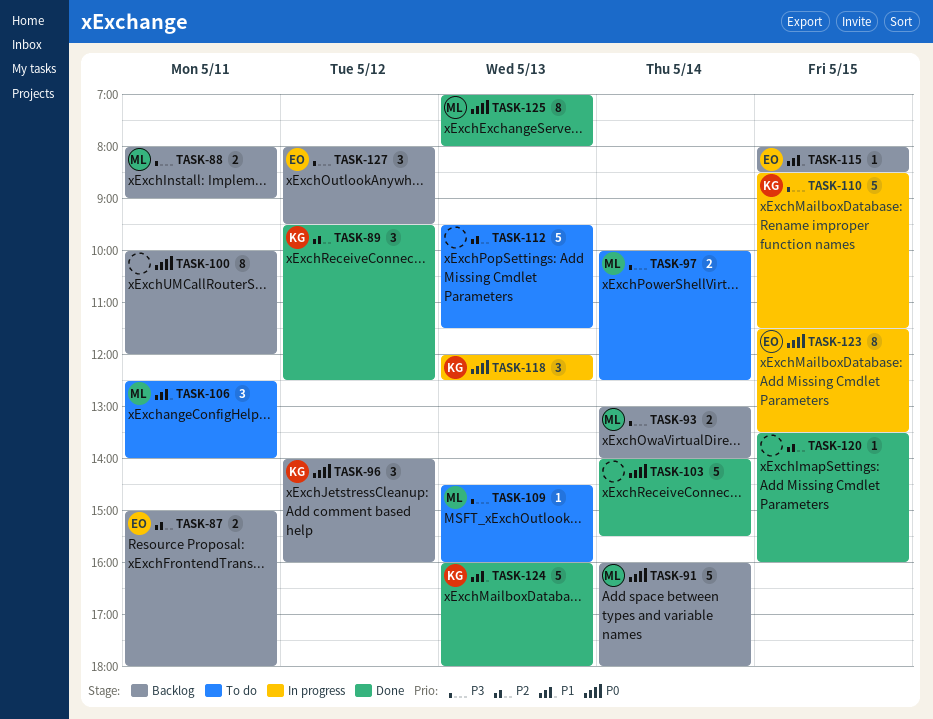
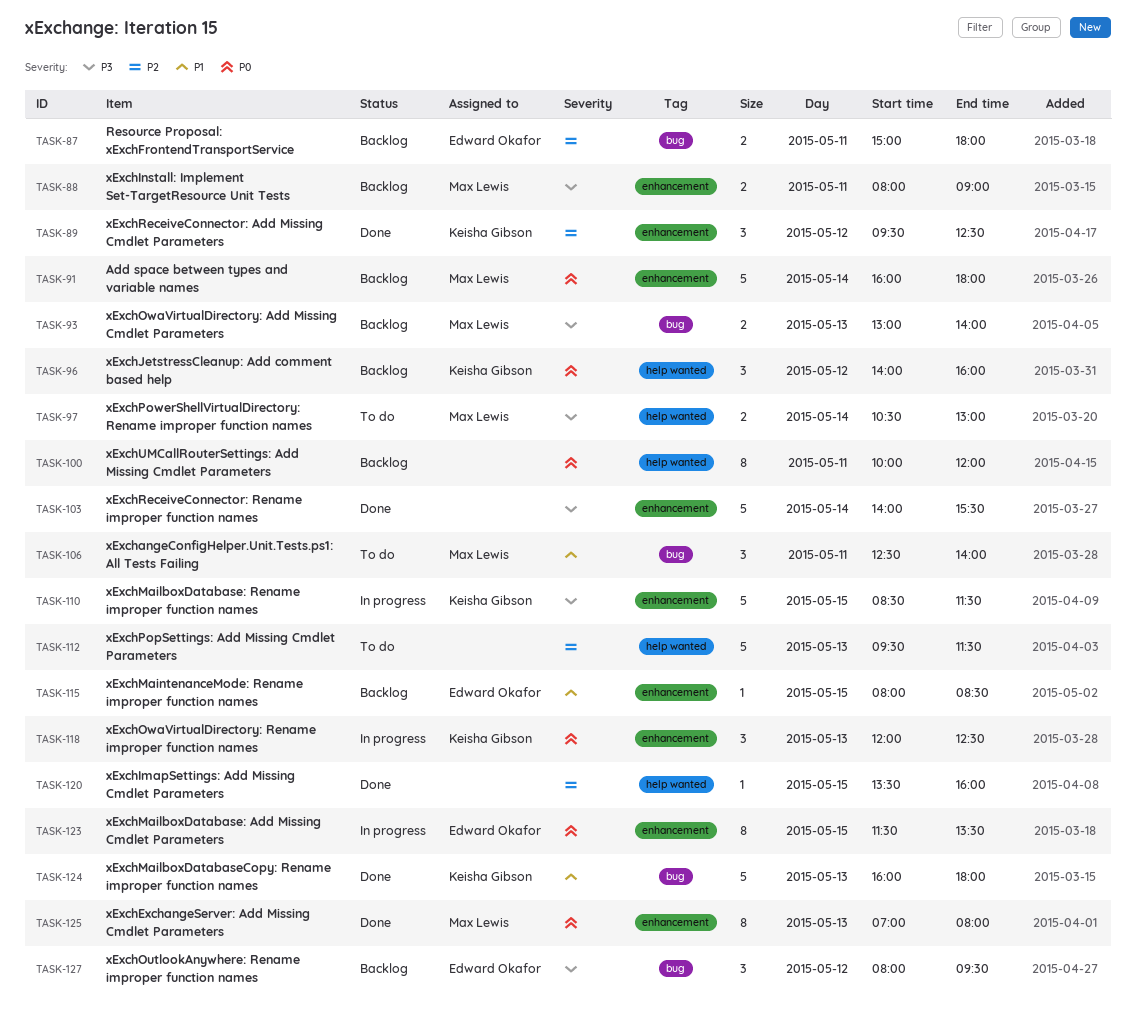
TASK-93, day: May 14 -> May 13
TASK-97, begins: 10:00 -> 10:30
TASK-97, ends: 12:30 -> 13:00
TASK-103, priority: P0 -> P3
TASK-109: present -> none

